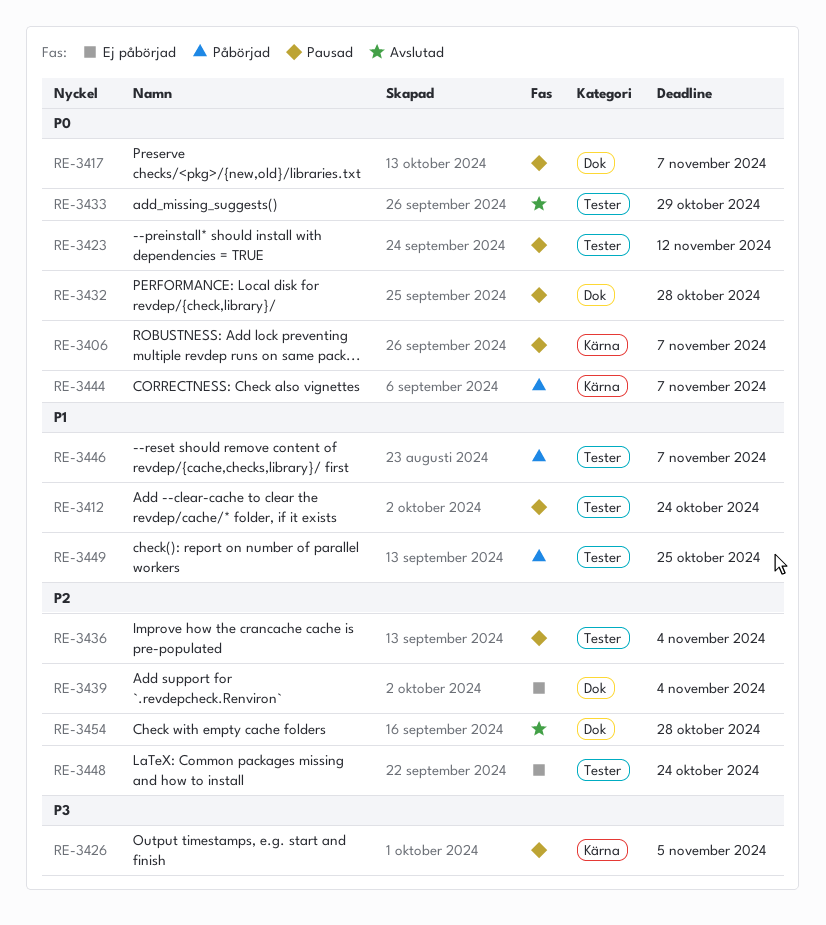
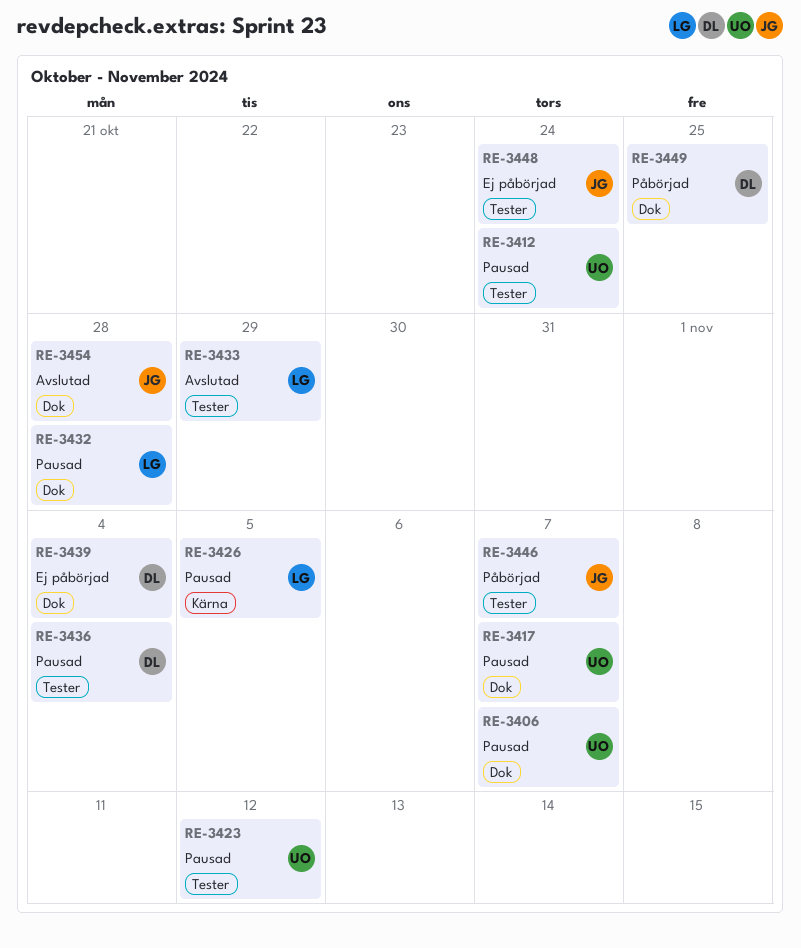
RE-3406, label: Kärna -> Dok
RE-3444: present -> none
RE-3449, label: Tester -> Dok

